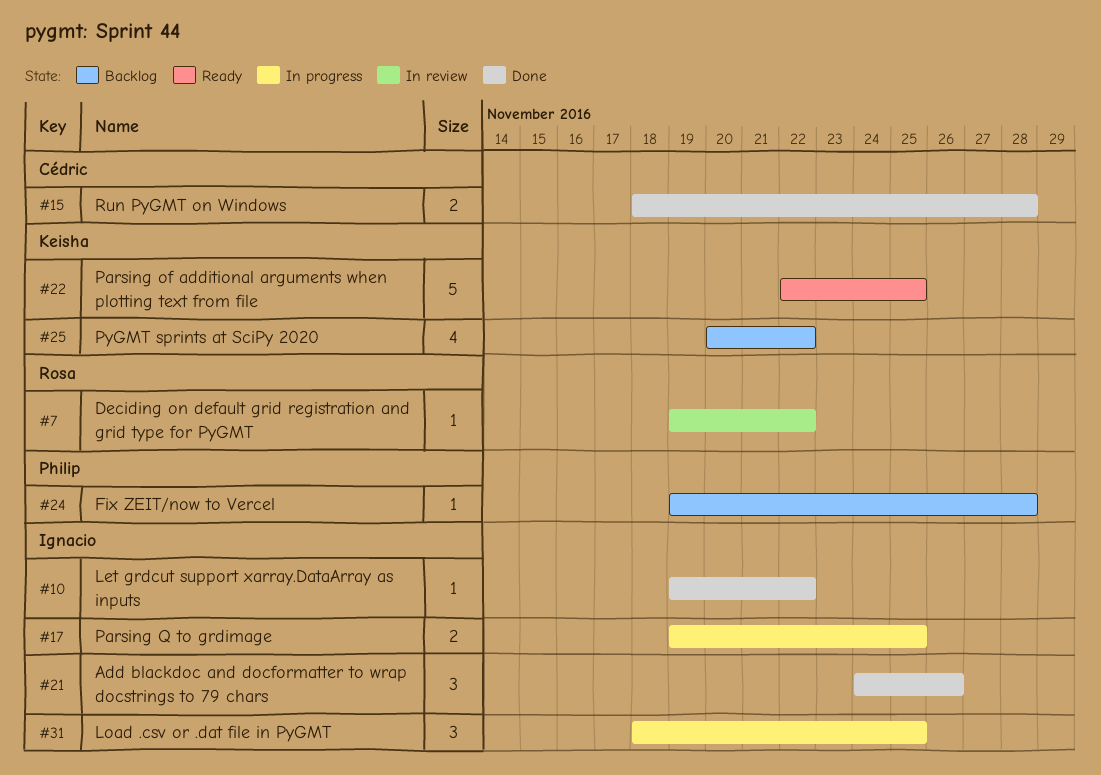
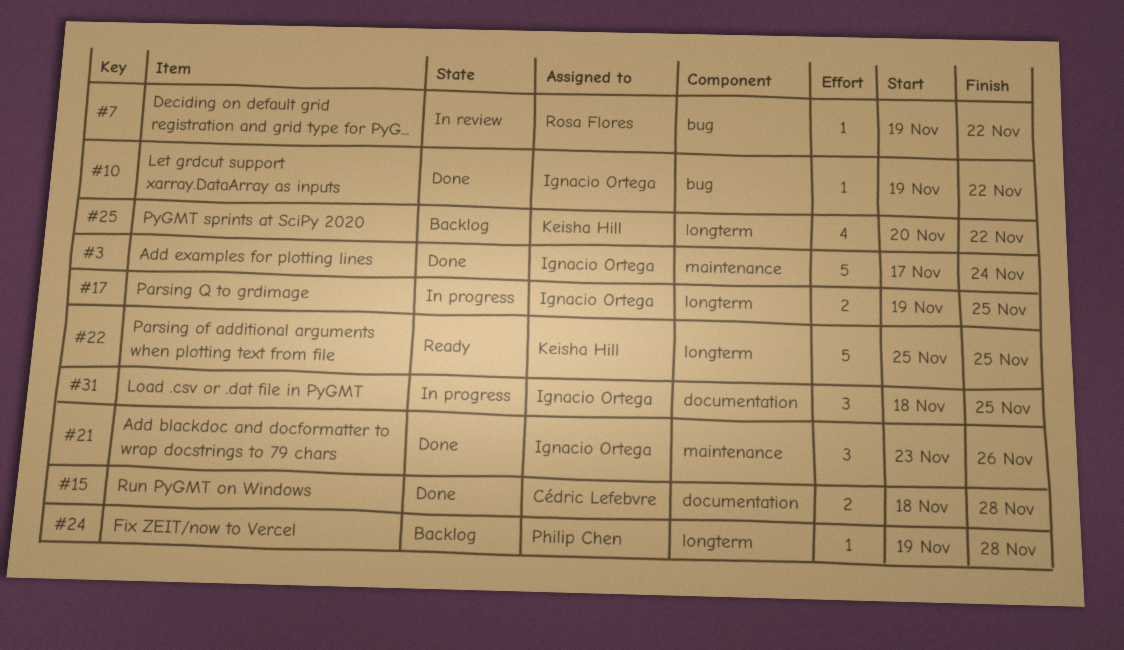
#3: none -> present
#21, start: Nov 24 -> Nov 23
#22, start: Nov 22 -> Nov 25

